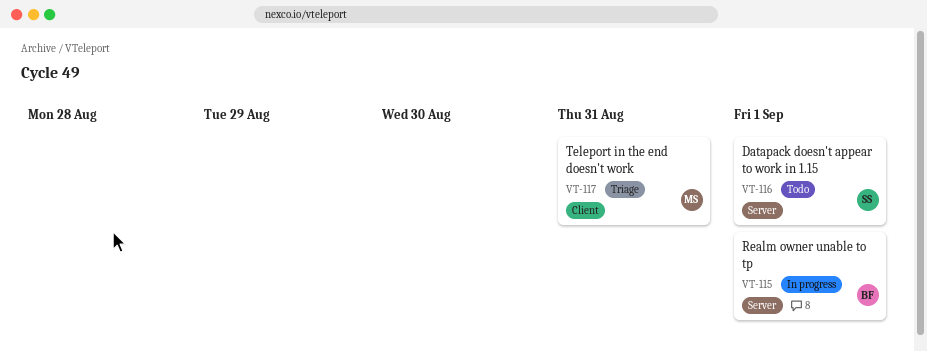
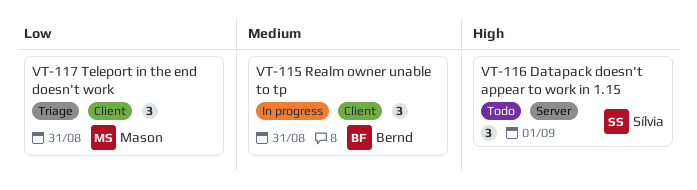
VT-115, label: Server -> Client
VT-115, due: Sep 1 -> Aug 31

